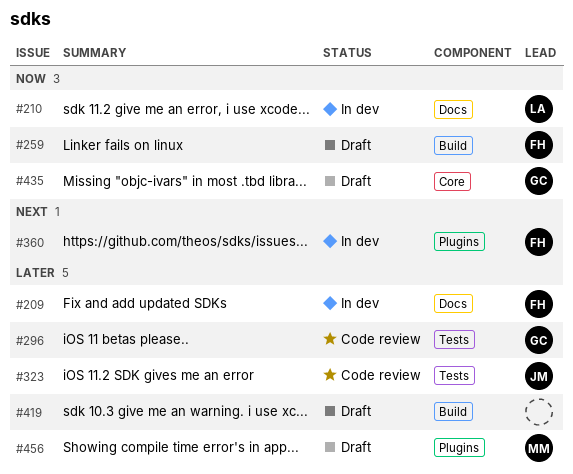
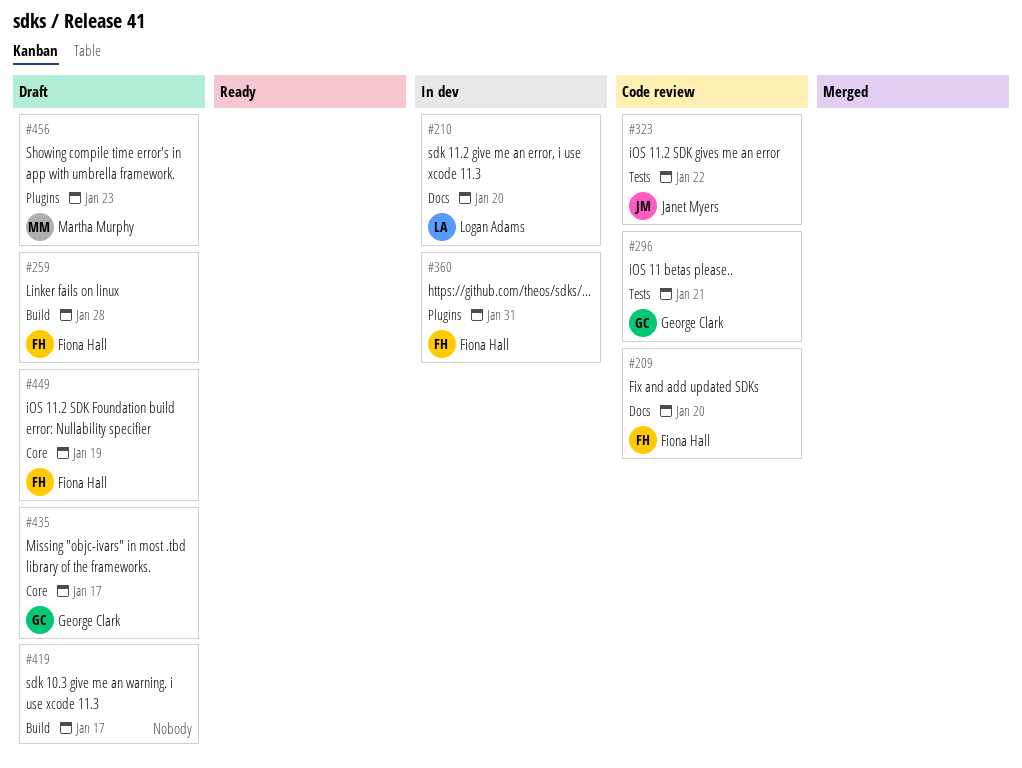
#209, status: In dev -> Code review
#449: none -> present

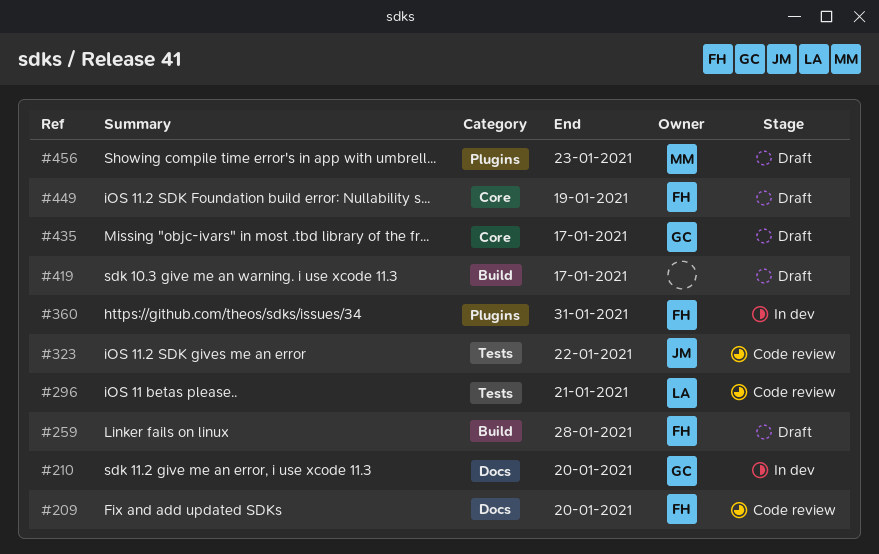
#210, owner: Logan Adams -> George Clark
#296, owner: George Clark -> Logan Adams

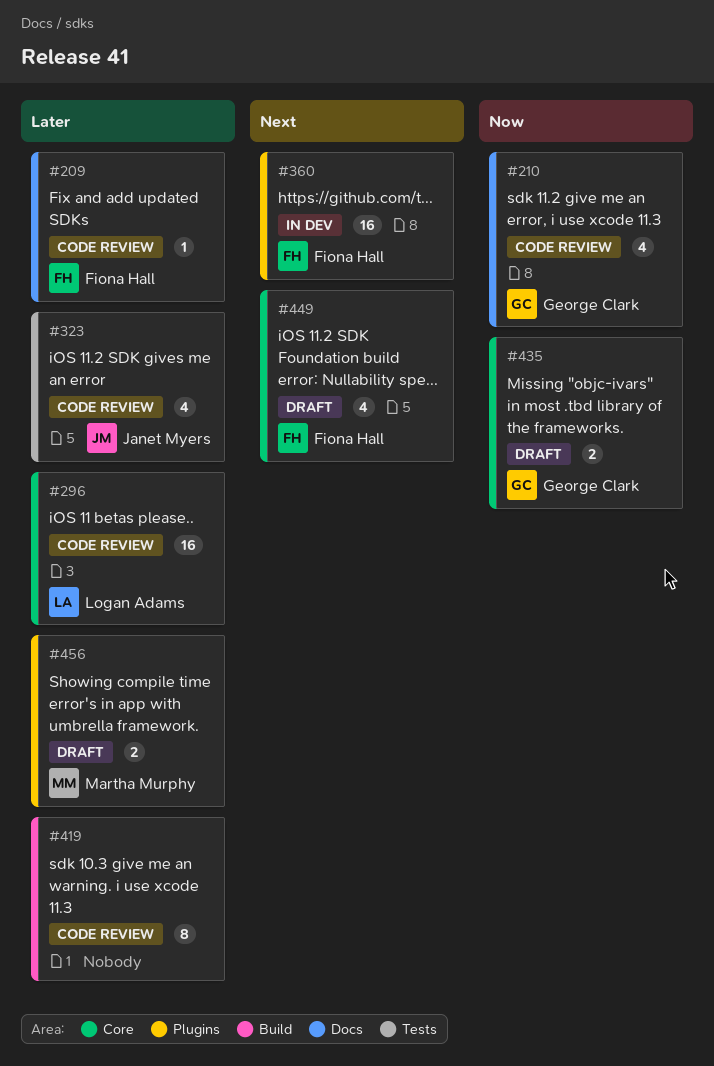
#210, status: In dev -> Code review
#259: present -> none
#296, label: Tests -> Core
#419, status: Draft -> Code review

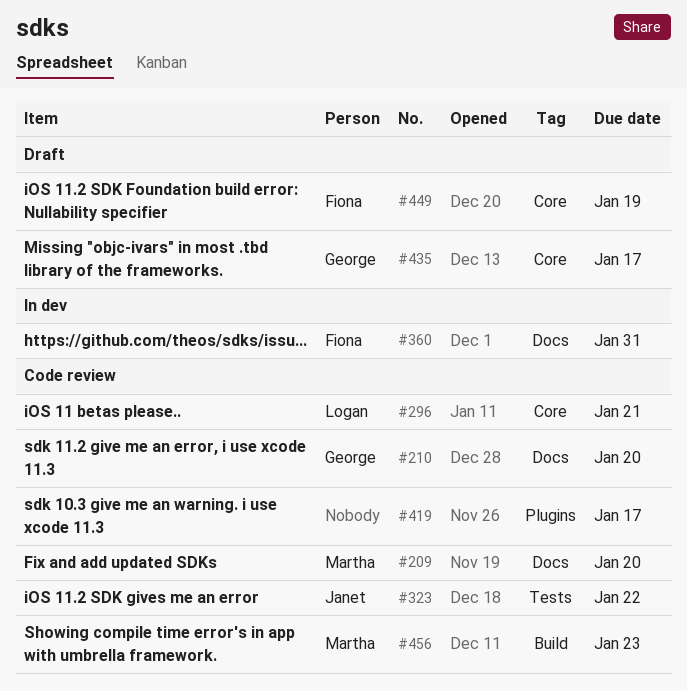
#209, owner: Fiona Hall -> Martha Murphy
#360, label: Plugins -> Docs
#419, label: Build -> Plugins
#456, status: Draft -> Code review
#456, label: Plugins -> Build

